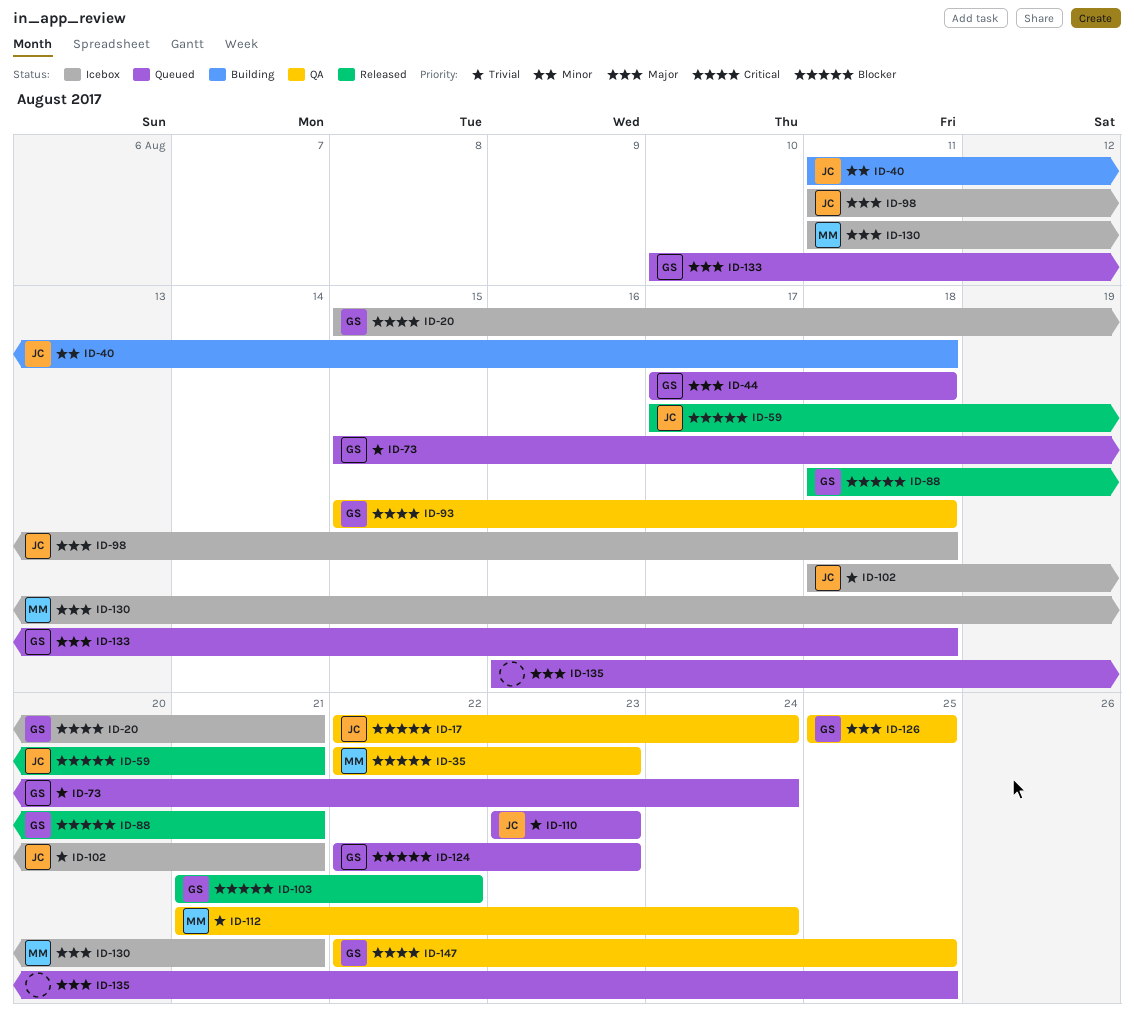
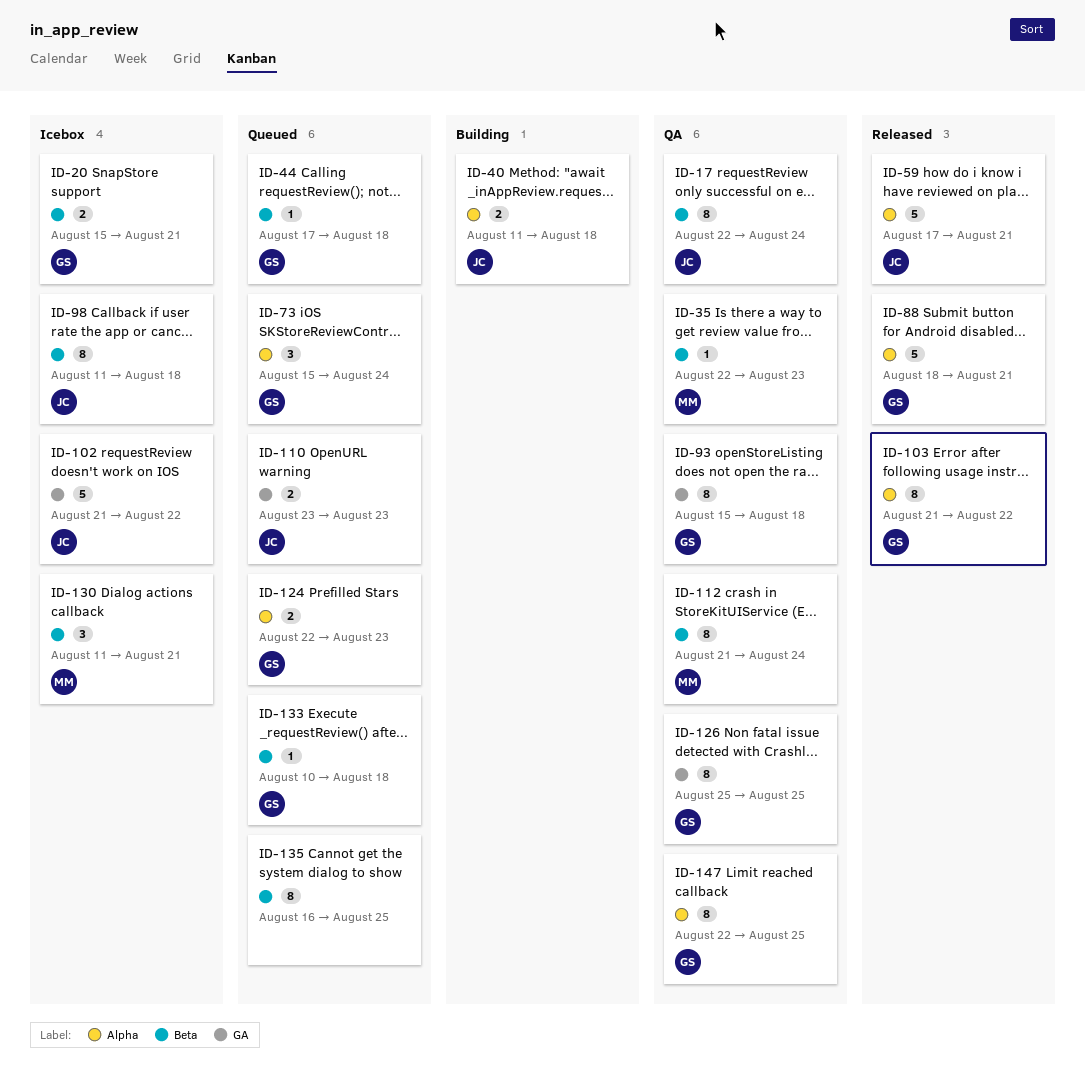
ID-102, start: Aug 18 -> Aug 21
ID-102, due: Aug 21 -> Aug 22

